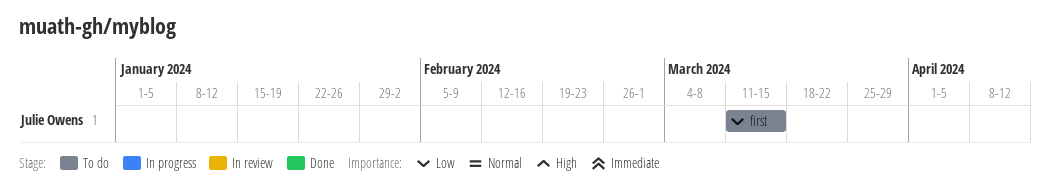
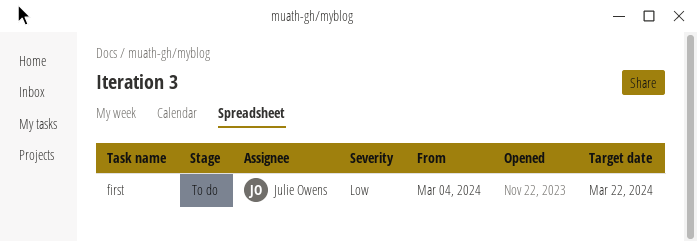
first, start: Mar 11 -> Mar 4
first, due: Mar 15 -> Mar 22

